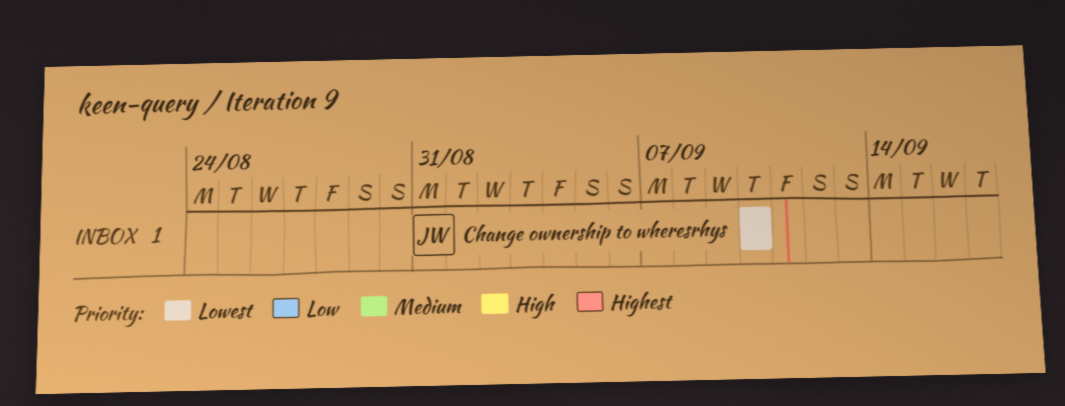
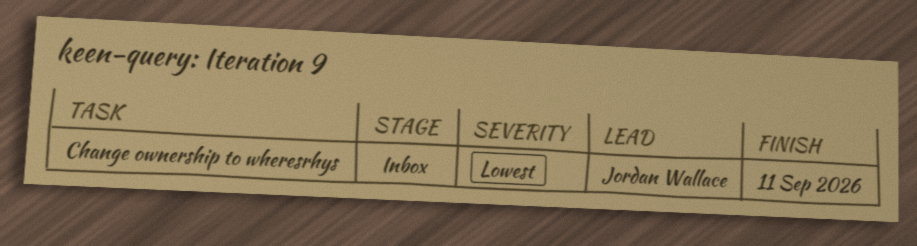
Change ownership to wheresrhys, due: Sep 10 -> Sep 11

